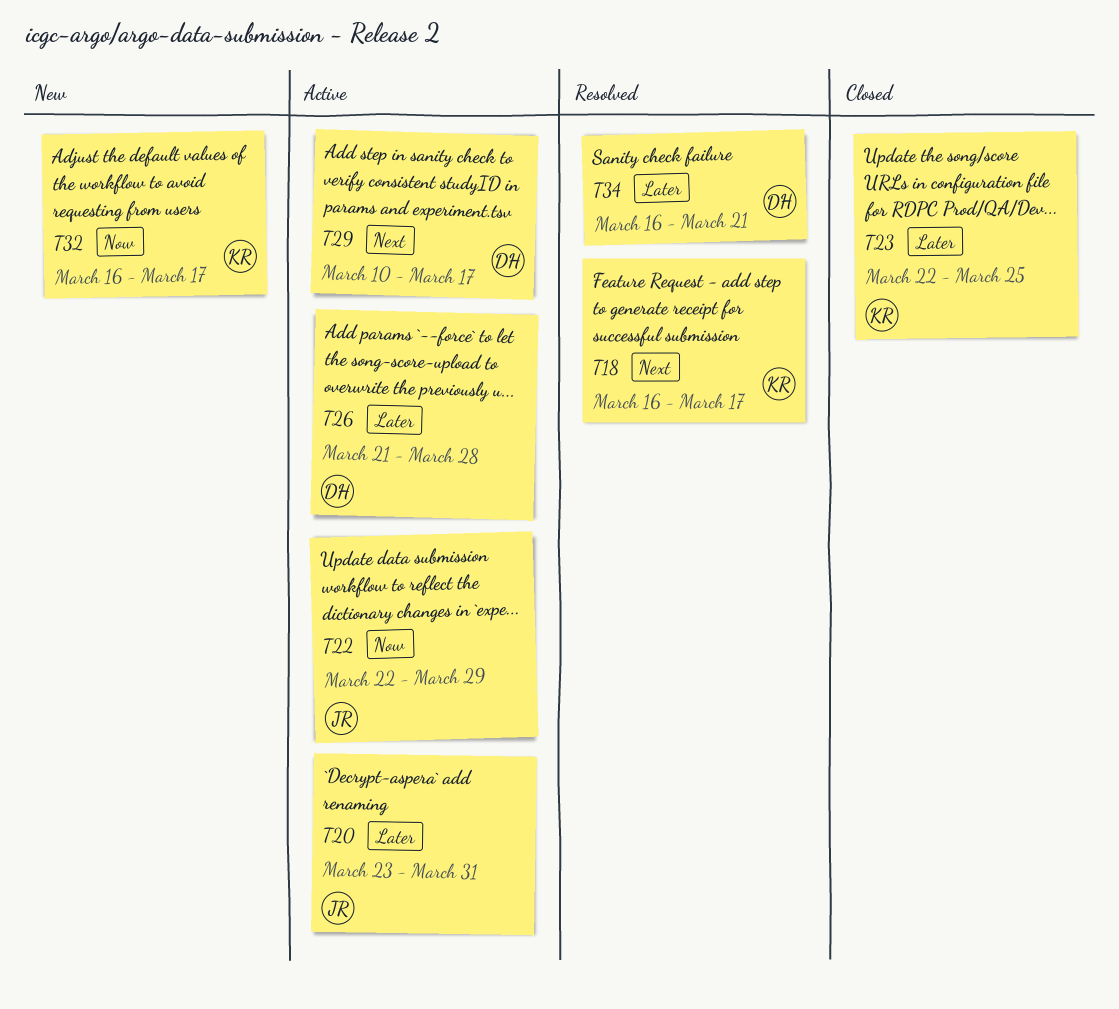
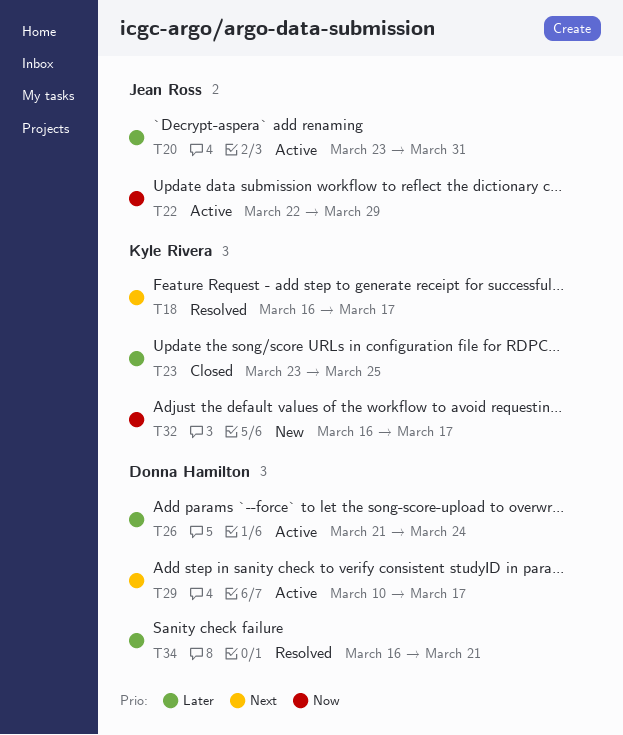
T23, start: Mar 22 -> Mar 23
T26, due: Mar 28 -> Mar 24

